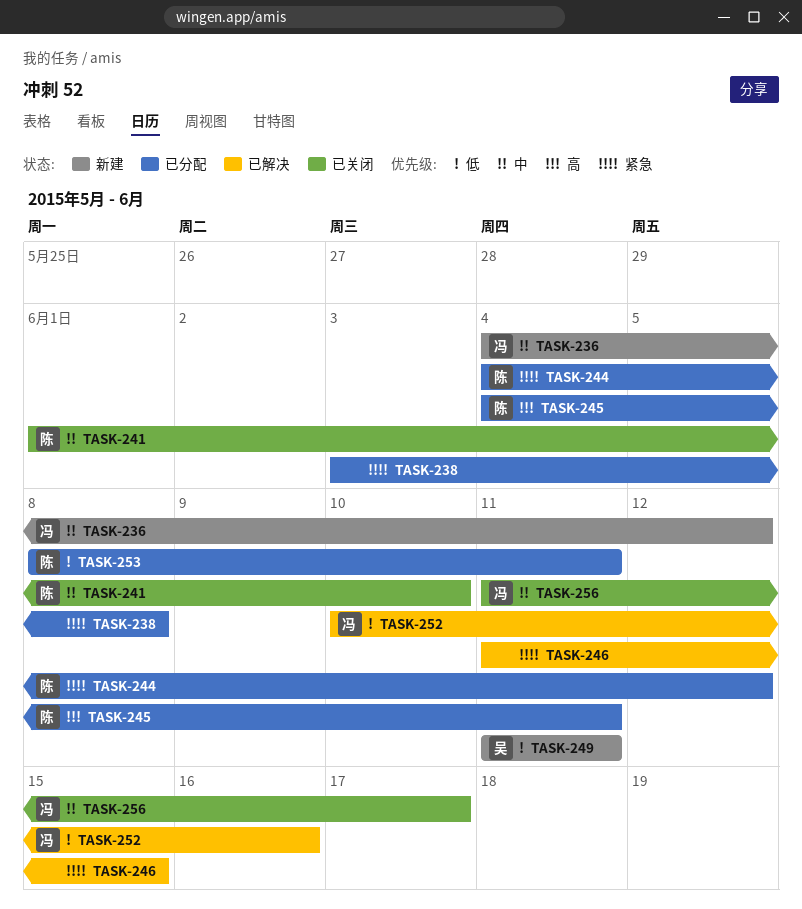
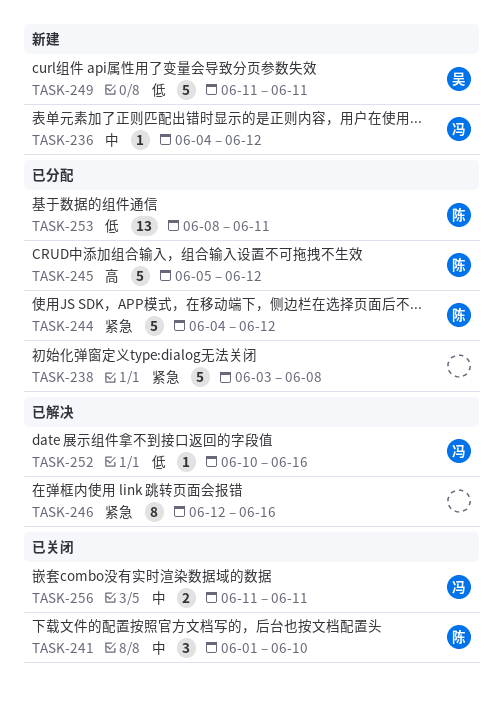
TASK-245, start: Jun 4 -> Jun 5
TASK-245, due: Jun 11 -> Jun 12
TASK-246, start: Jun 11 -> Jun 12
TASK-246, due: Jun 15 -> Jun 16
TASK-256, due: Jun 17 -> Jun 11

